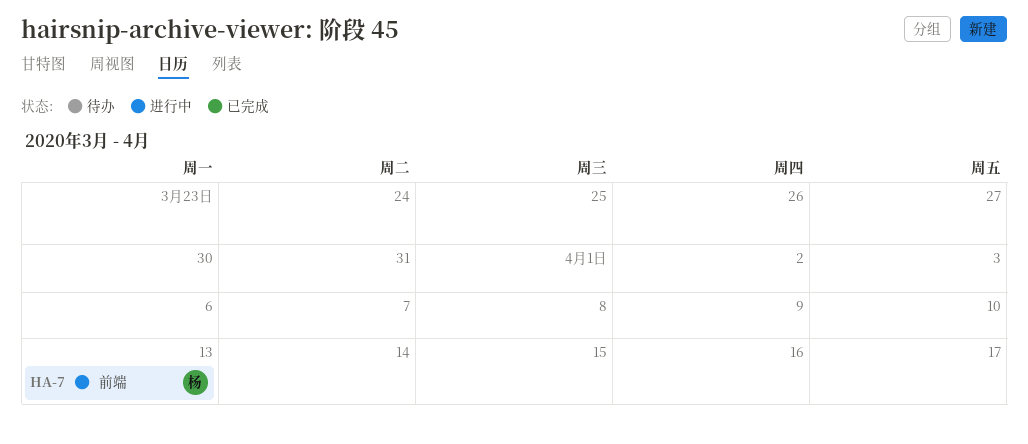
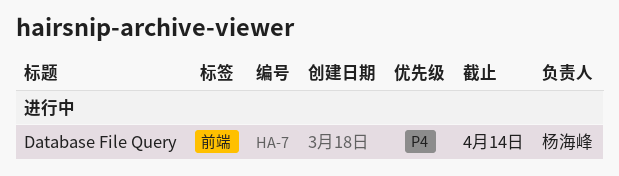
HA-7, due: Apr 13 -> Apr 14

